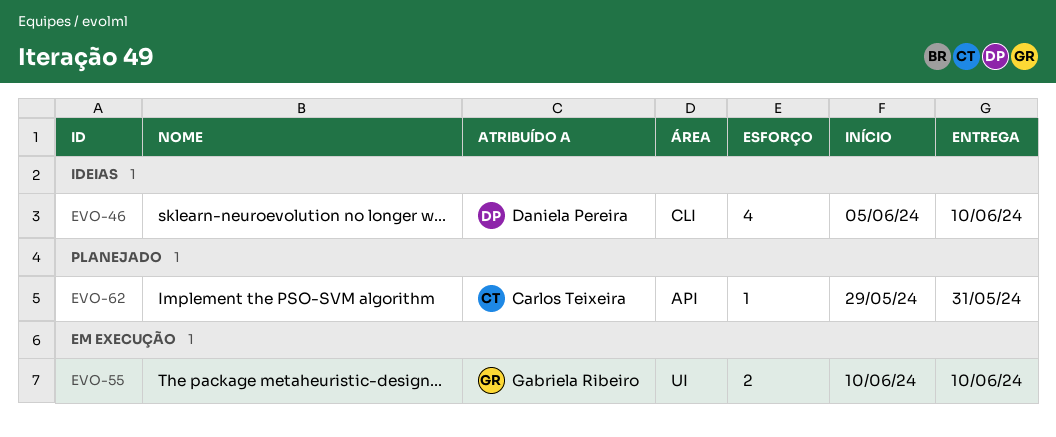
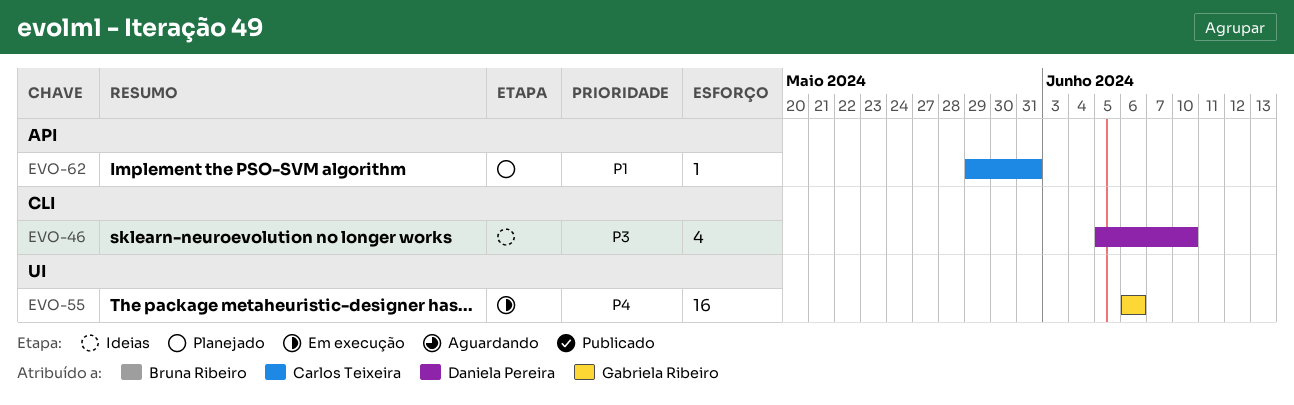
EVO-55, estimate: 2 -> 16
EVO-55, start: Jun 10 -> Jun 6
EVO-55, due: Jun 10 -> Jun 6

